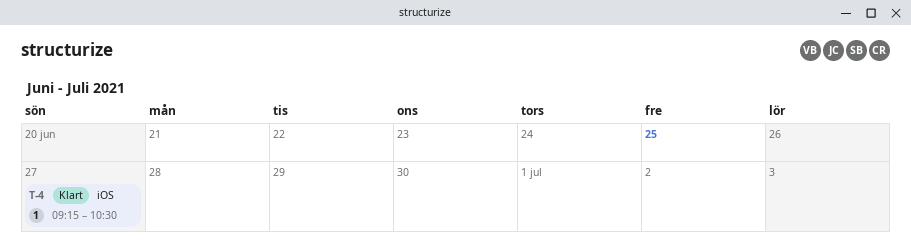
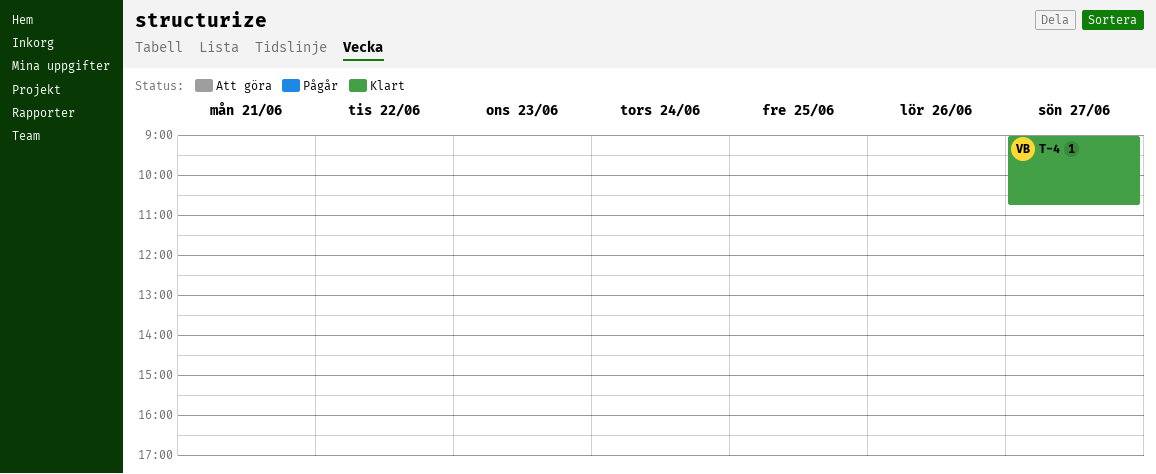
T-4, begins: 09:15 -> 09:00
T-4, ends: 10:30 -> 10:45

